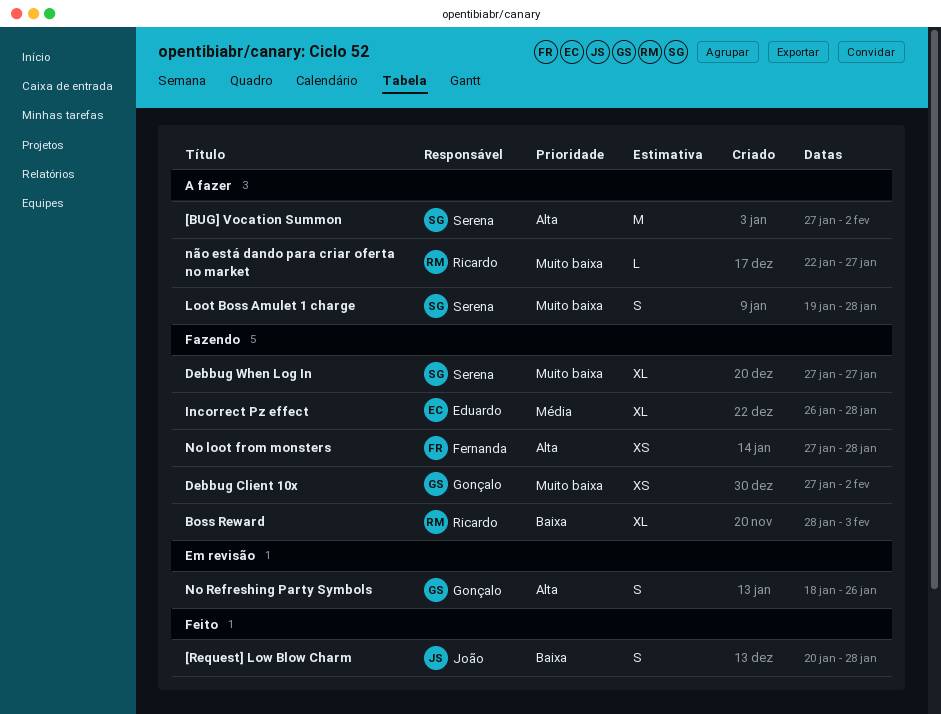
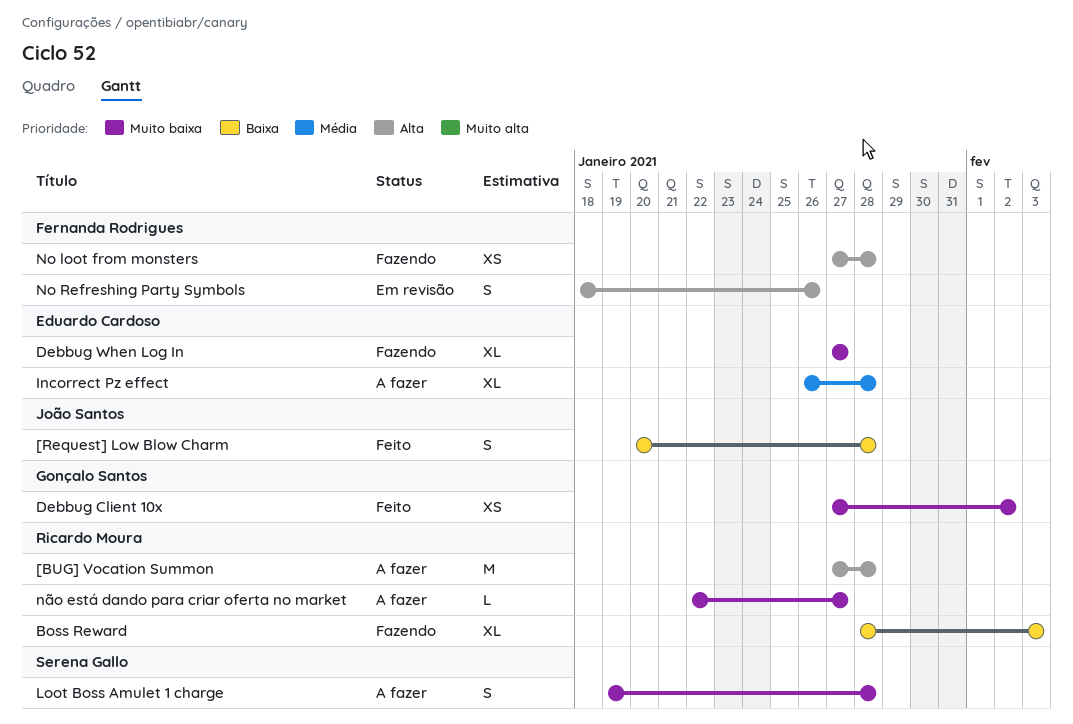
[BUG] Vocation Summon, owner: Serena Gallo -> Ricardo Moura
[BUG] Vocation Summon, due: Feb 2 -> Jan 28
Debbug Client 10x, status: Fazendo -> Feito
Debbug When Log In, owner: Serena Gallo -> Eduardo Cardoso
Incorrect Pz effect, status: Fazendo -> A fazer
No Refreshing Party Symbols, owner: Gonçalo Santos -> Fernanda Rodrigues

